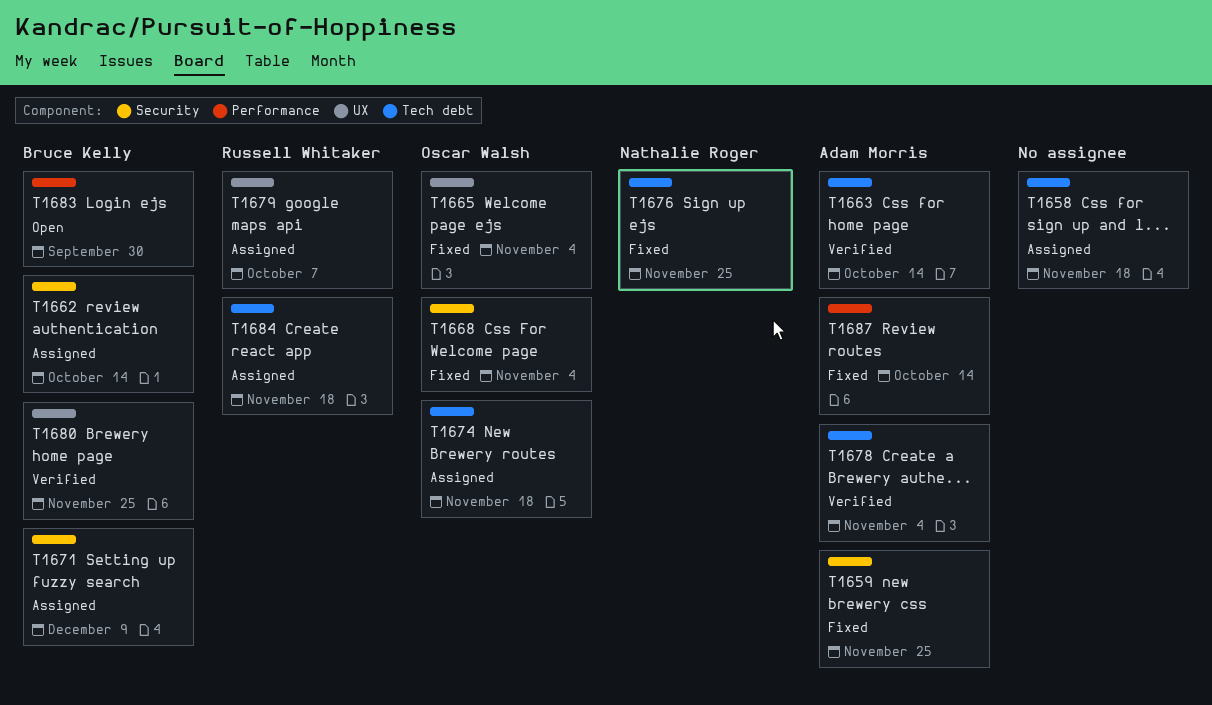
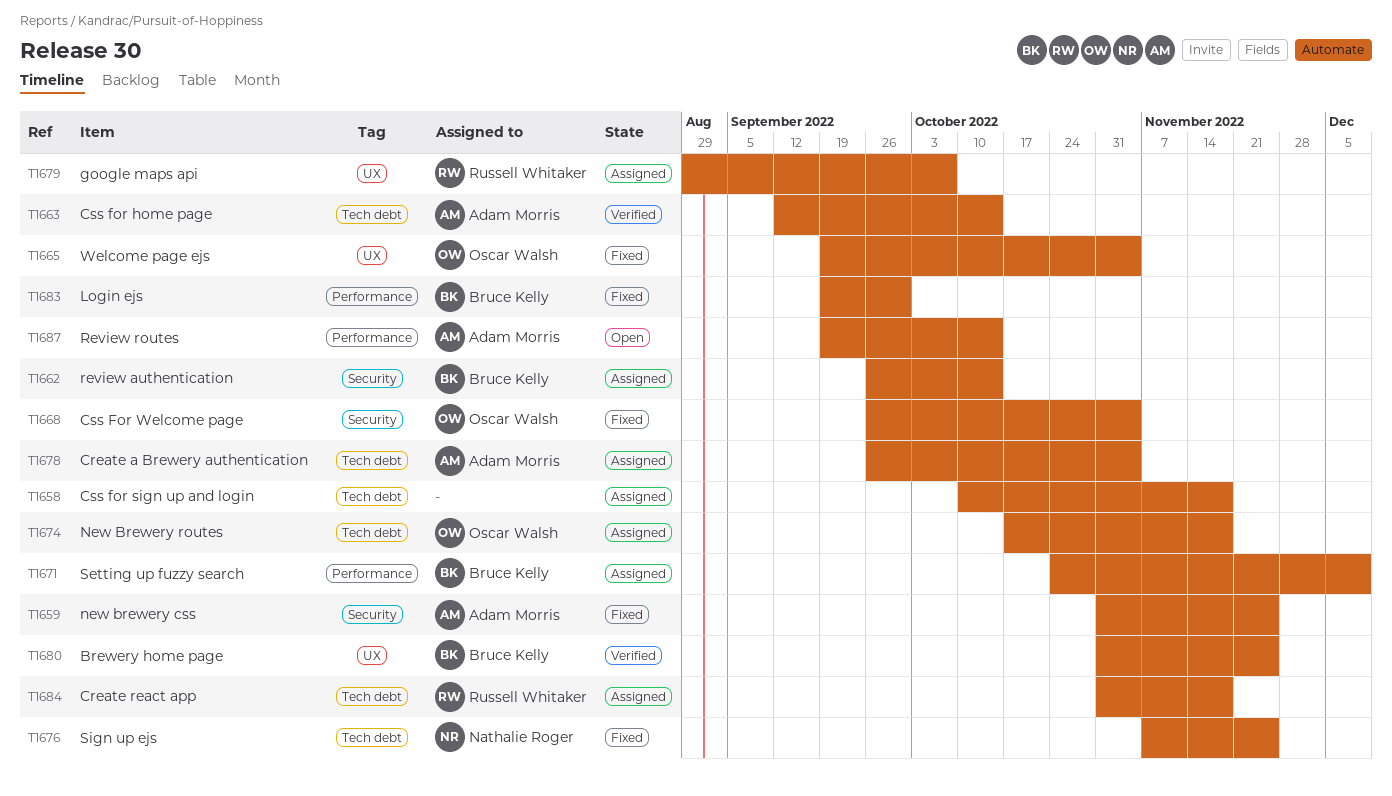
T1671, label: Security -> Performance
T1678, status: Verified -> Assigned
T1683, status: Open -> Fixed
T1687, status: Fixed -> Open

